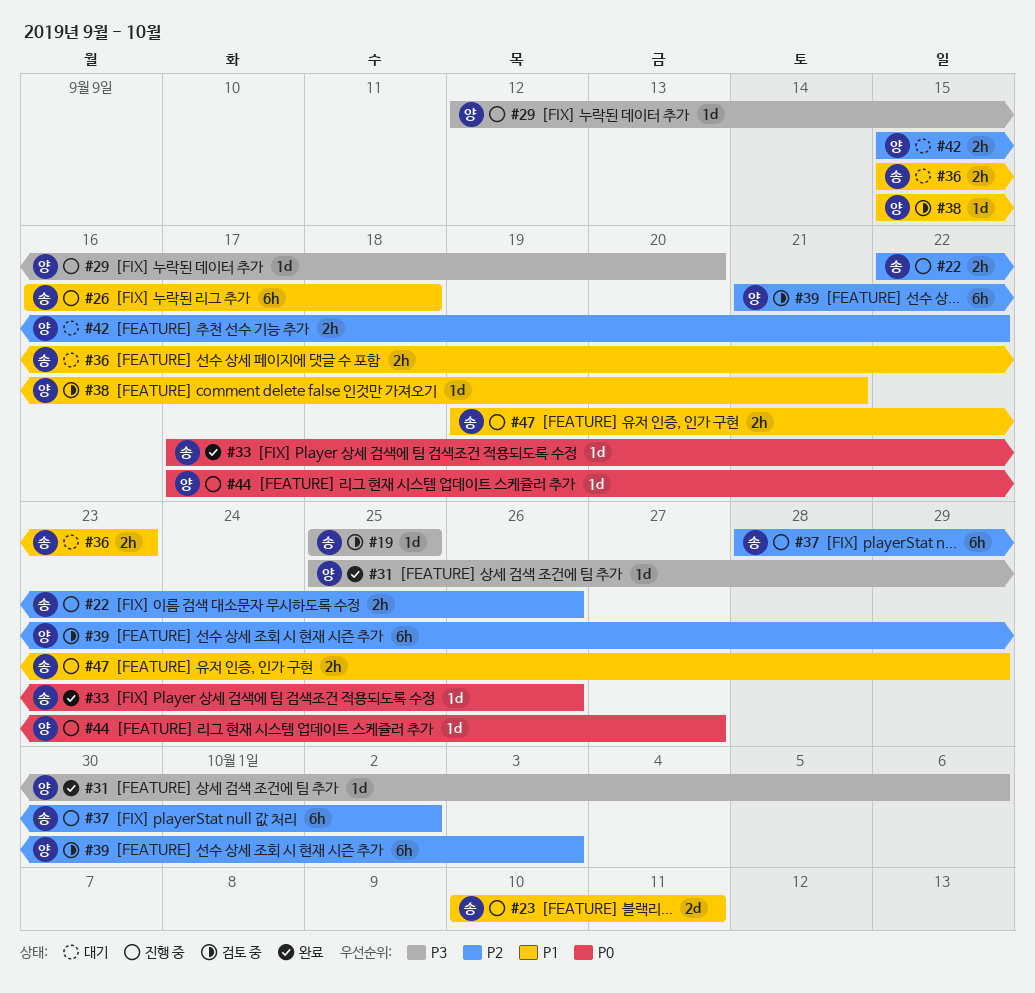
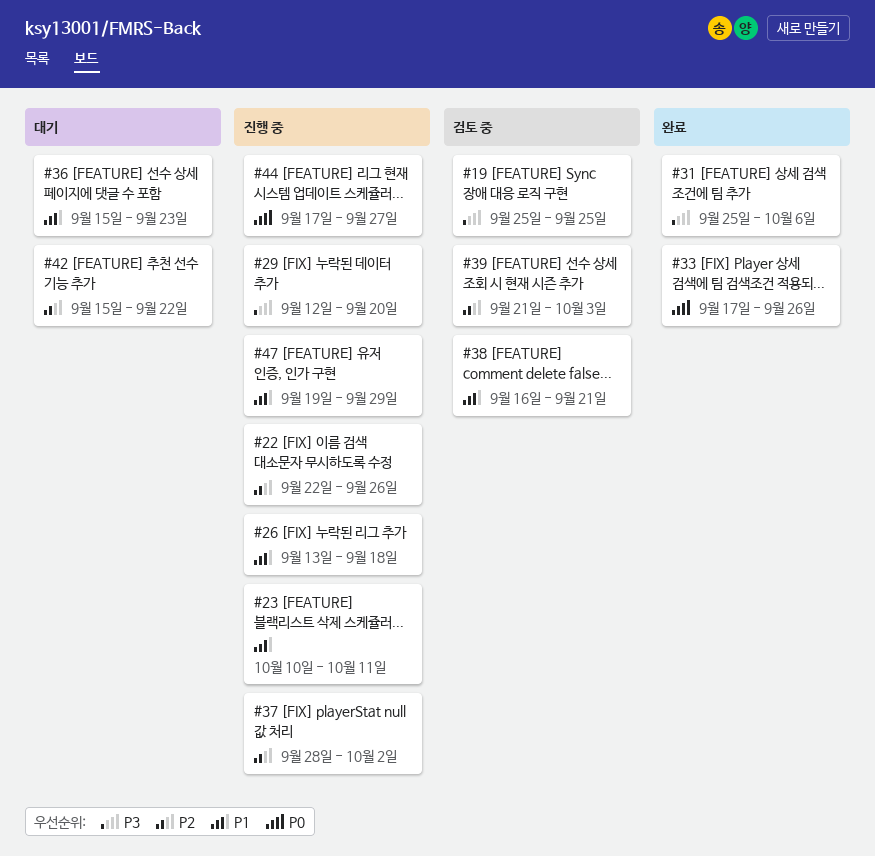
#26, start: Sep 16 -> Sep 13
#38, start: Sep 15 -> Sep 16

